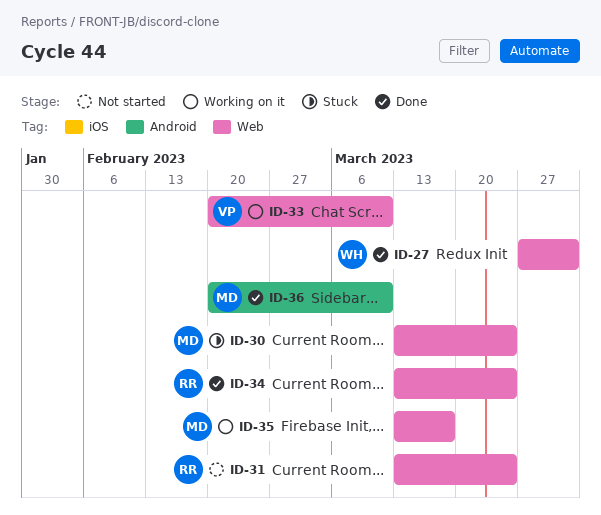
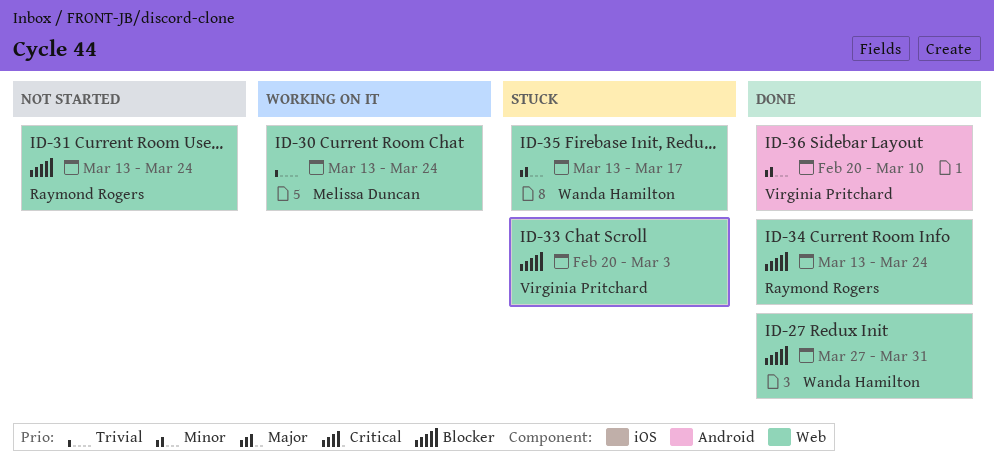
ID-30, status: Stuck -> Working on it
ID-33, status: Working on it -> Stuck
ID-33, due: Mar 10 -> Mar 3
ID-35, status: Working on it -> Stuck
ID-35, owner: Melissa Duncan -> Wanda Hamilton
ID-36, owner: Melissa Duncan -> Virginia Pritchard

